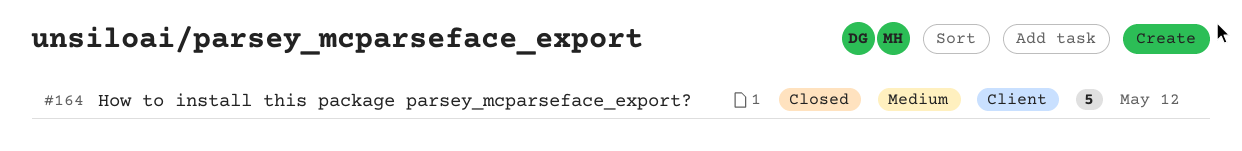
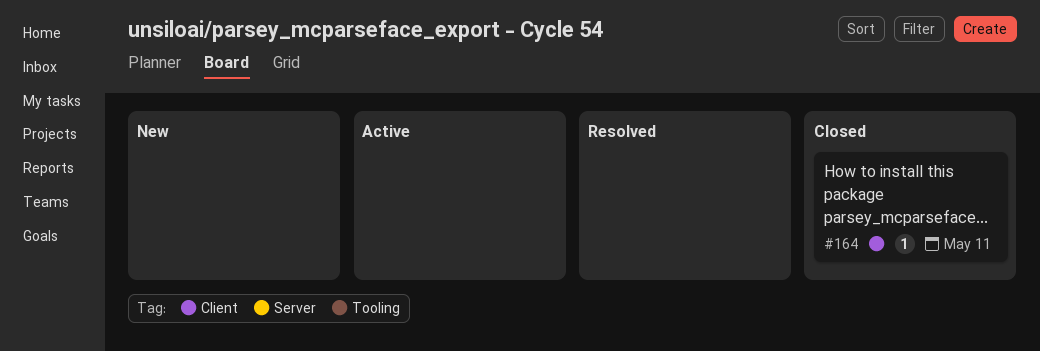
#164, estimate: 5 -> 1
#164, due: May 12 -> May 11

